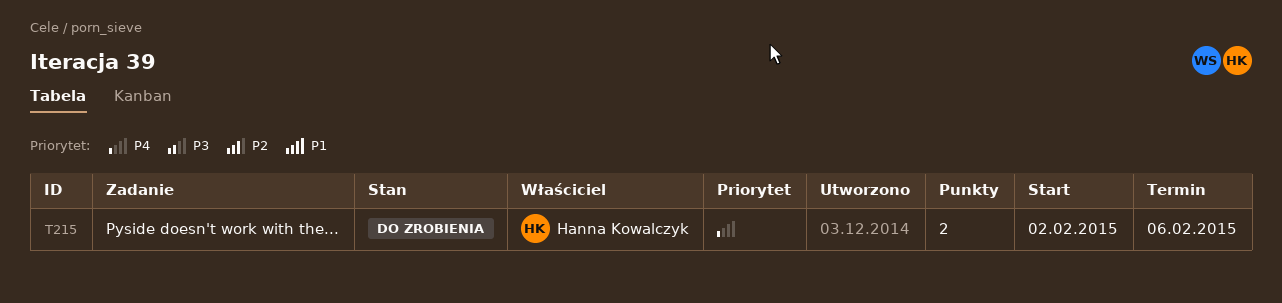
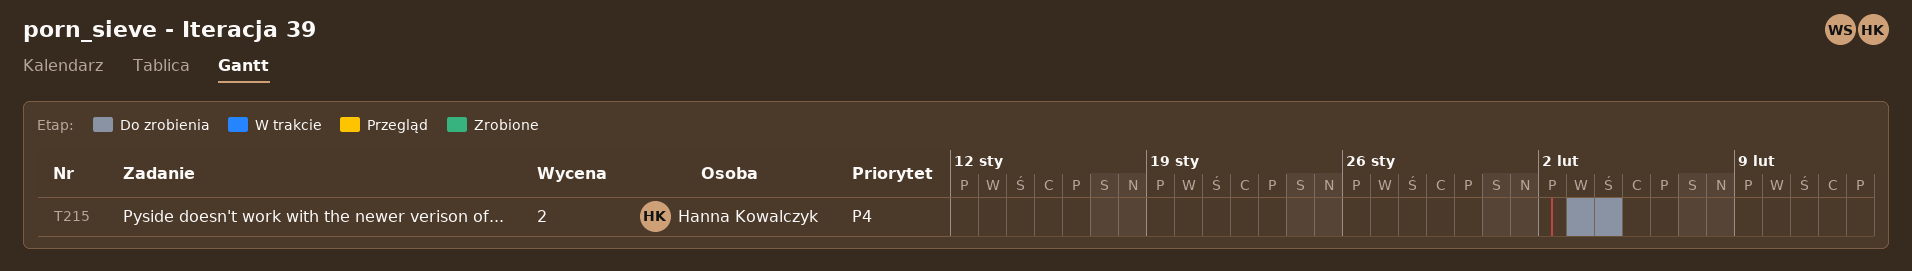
T215, start: Feb 2 -> Feb 3
T215, due: Feb 6 -> Feb 4

